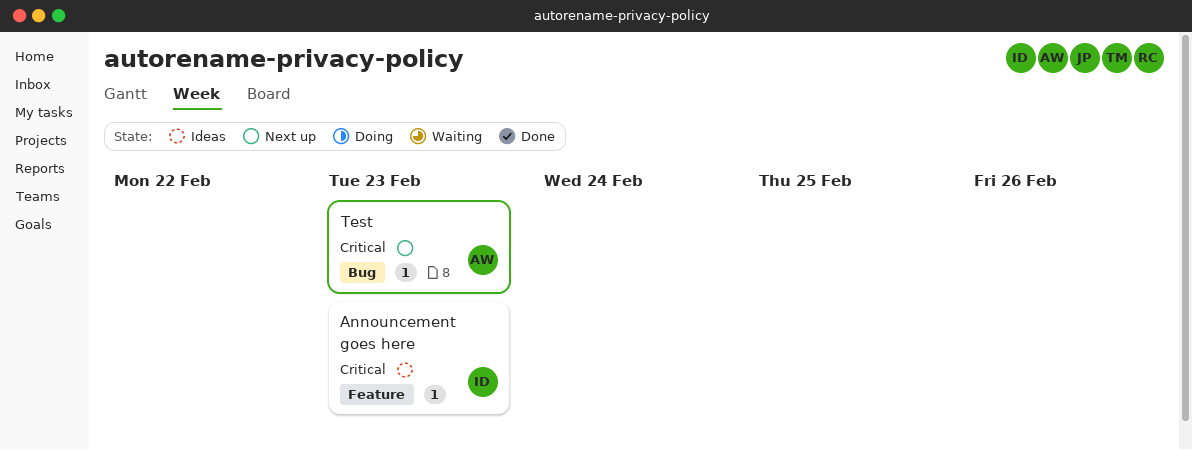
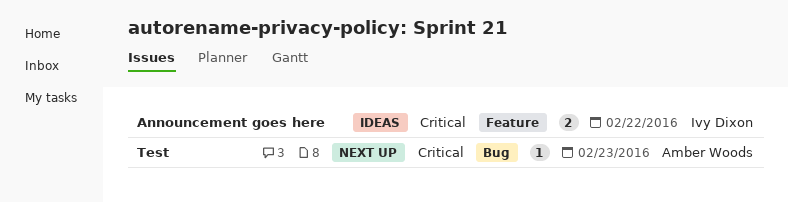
Announcement goes here, estimate: 1 -> 2
Announcement goes here, due: Feb 23 -> Feb 22

